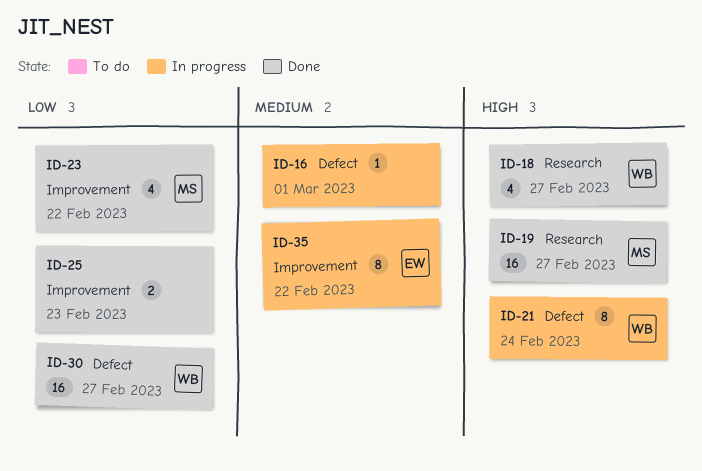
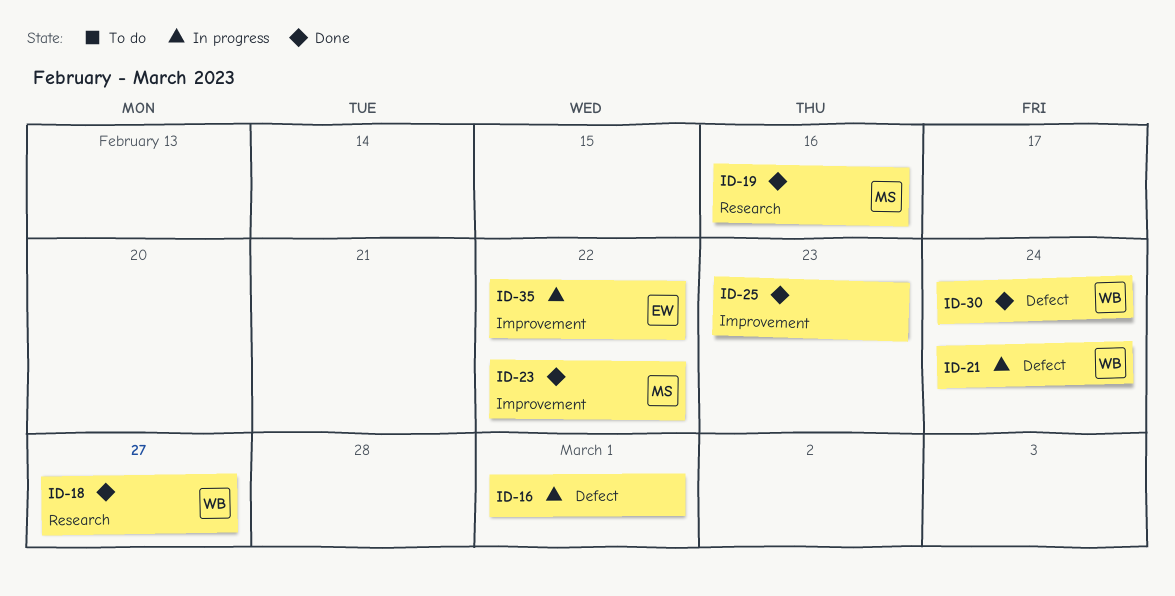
ID-19, due: Feb 27 -> Feb 16
ID-30, due: Feb 27 -> Feb 24

